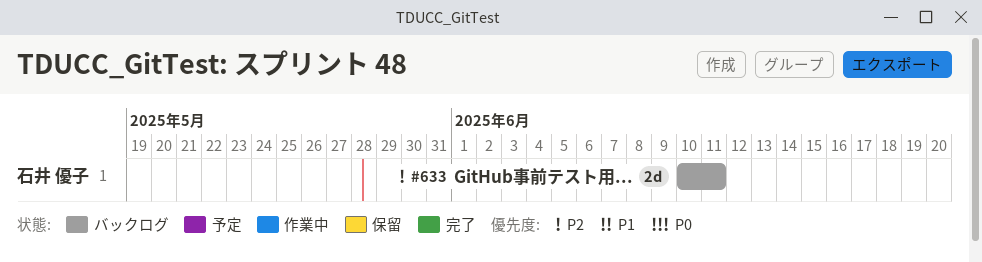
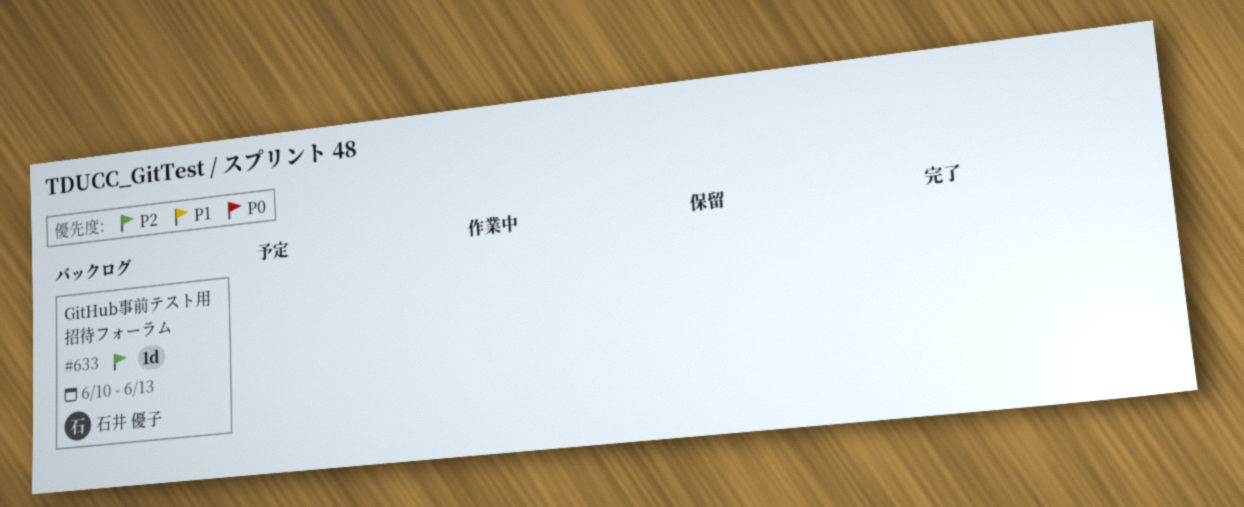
#633, estimate: 2d -> 1d
#633, due: Jun 11 -> Jun 13

